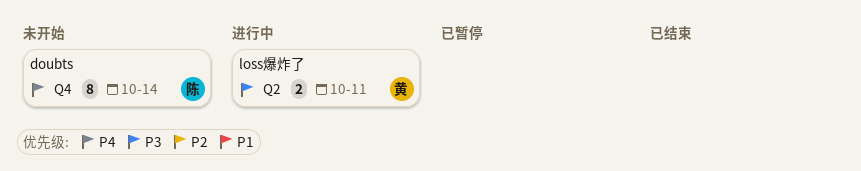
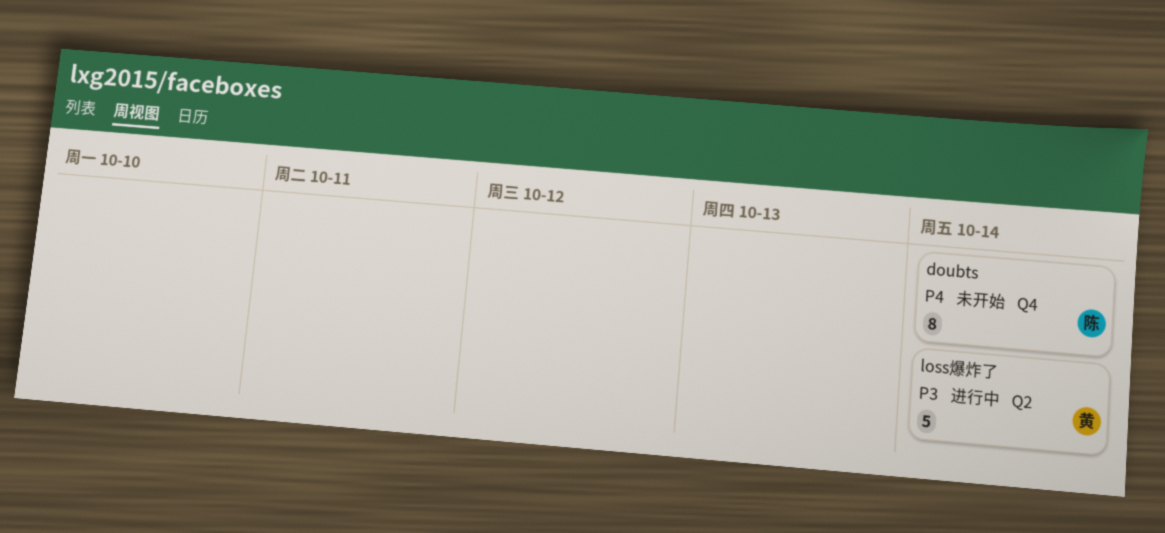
loss爆炸了, estimate: 2 -> 5
loss爆炸了, due: Oct 11 -> Oct 14

